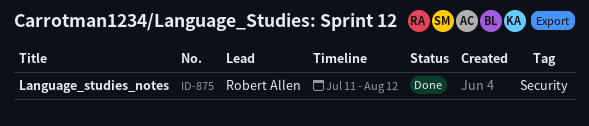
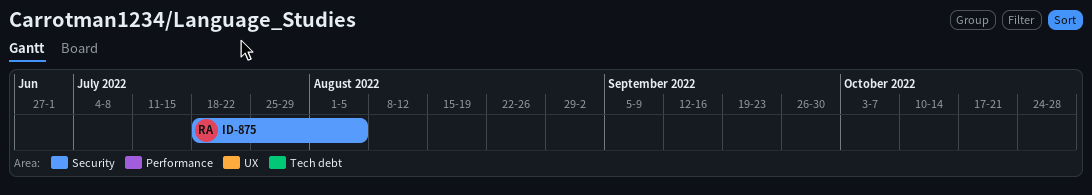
ID-875, start: Jul 11 -> Jul 18
ID-875, due: Aug 12 -> Aug 5

